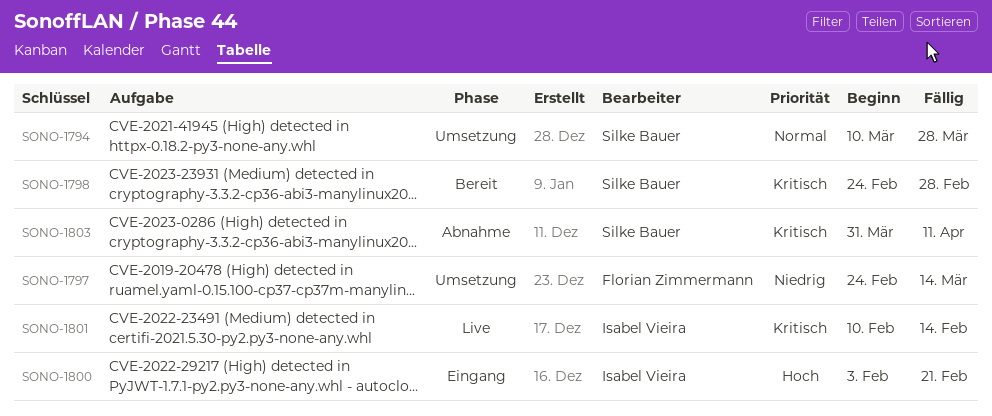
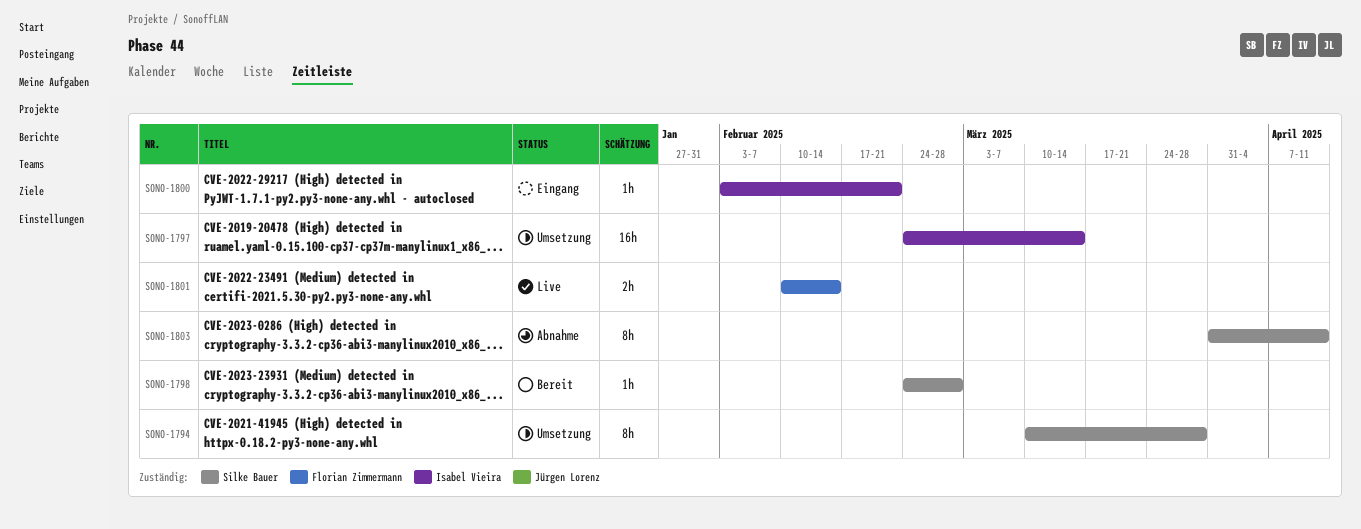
SONO-1797, owner: Florian Zimmermann -> Isabel Vieira
SONO-1801, owner: Isabel Vieira -> Florian Zimmermann

